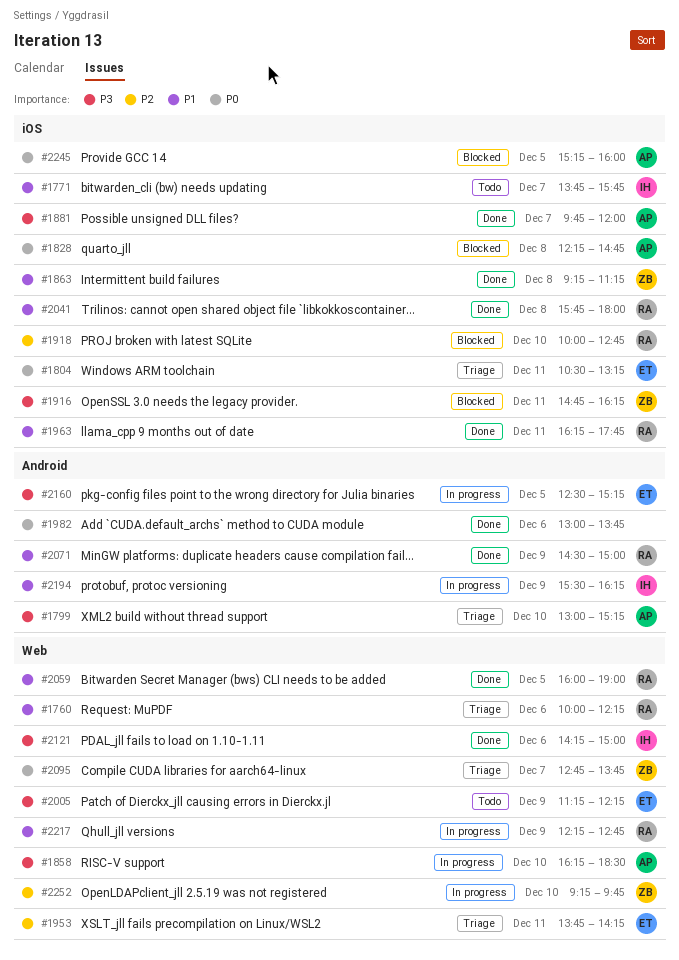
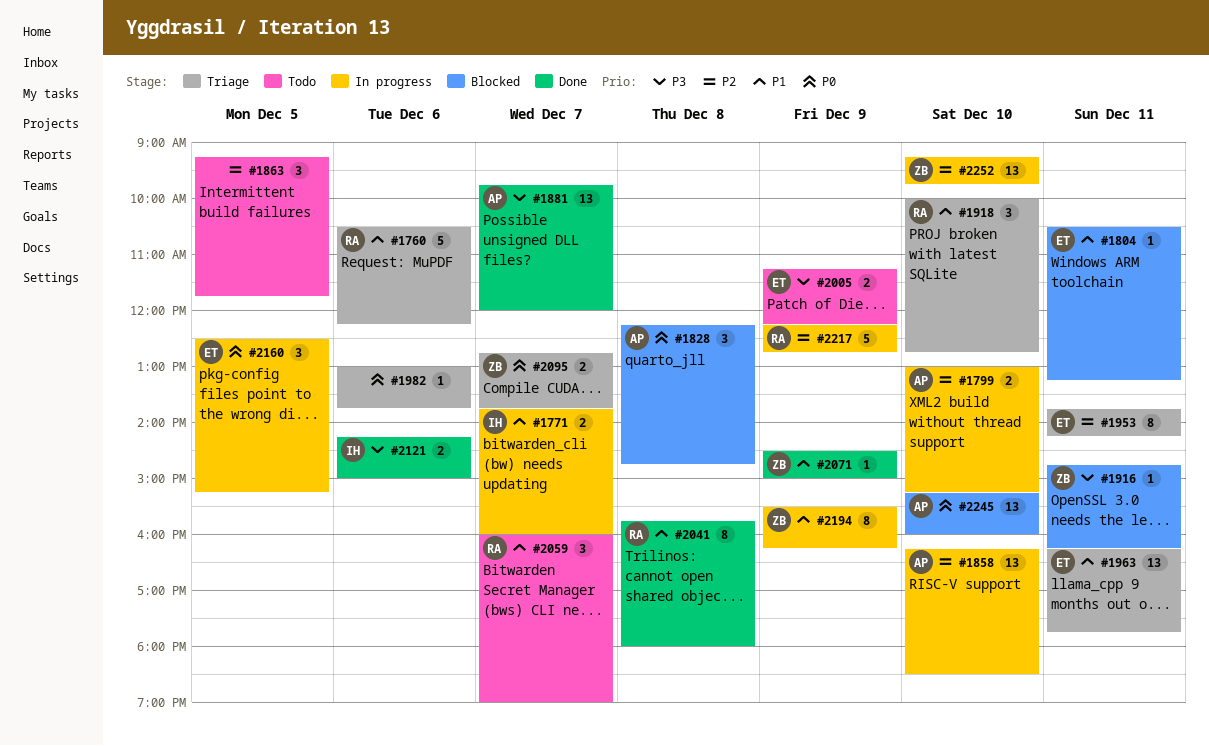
#1760, begins: 10:00 -> 10:30
#1771, status: Todo -> In progress
#1771, ends: 15:45 -> 16:00
#1799, status: Triage -> In progress
#1799, priority: P3 -> P2
#1804, status: Triage -> Blocked
#1804, priority: P0 -> P1
#1858, priority: P3 -> P2
#1863, status: Done -> Todo
#1863, owner: ZB -> none
#1863, priority: P1 -> P2
#1863, day: Dec 8 -> Dec 5
#1863, ends: 11:15 -> 11:45
#1918, status: Blocked -> Triage
#1918, priority: P2 -> P1
#1963, status: Done -> Triage
#1963, owner: RA -> ET
#1982, status: Done -> Triage
#2059, status: Done -> Todo
#2059, day: Dec 5 -> Dec 7
#2071, owner: RA -> ZB
#2160, priority: P3 -> P0
#2194, owner: IH -> ZB
#2217, priority: P1 -> P2
#2245, day: Dec 5 -> Dec 10

